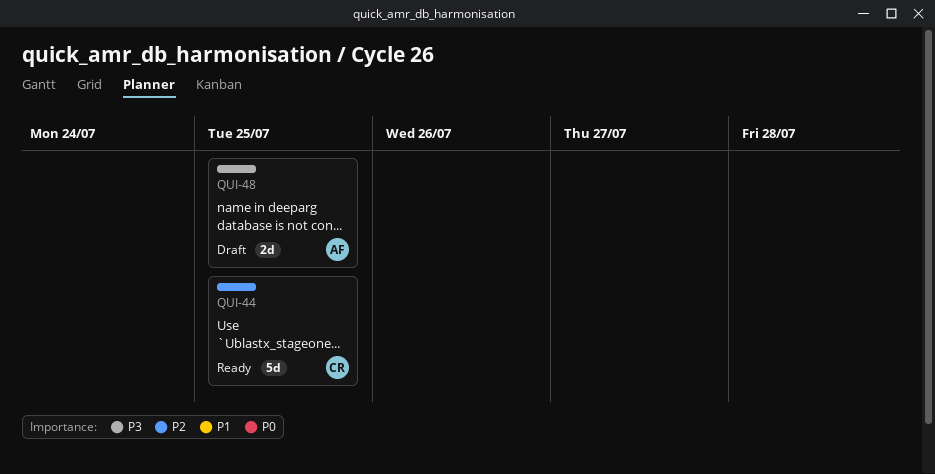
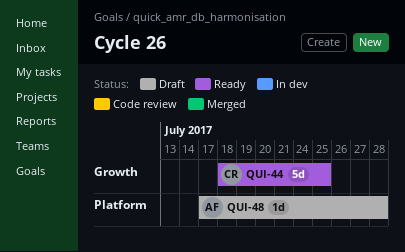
QUI-48, estimate: 2d -> 1d
QUI-48, due: Jul 25 -> Jul 28

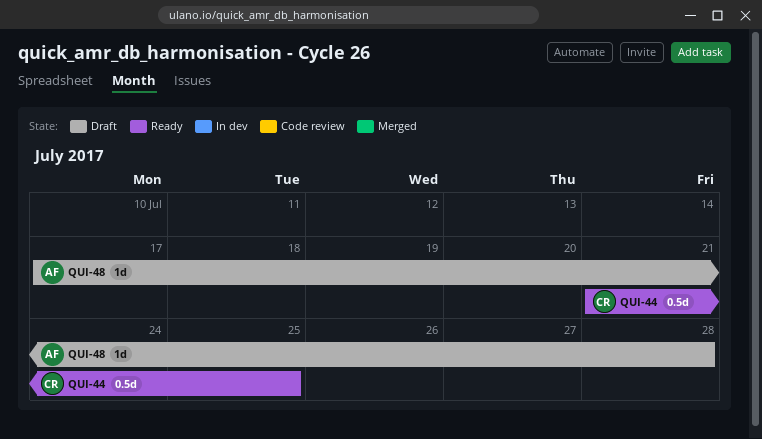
QUI-44, estimate: 5d -> 0.5d
QUI-44, start: Jul 18 -> Jul 21

